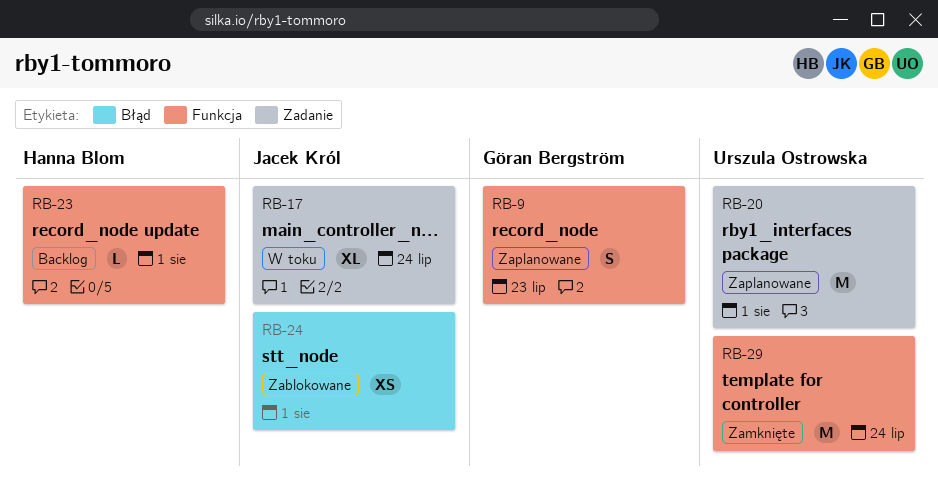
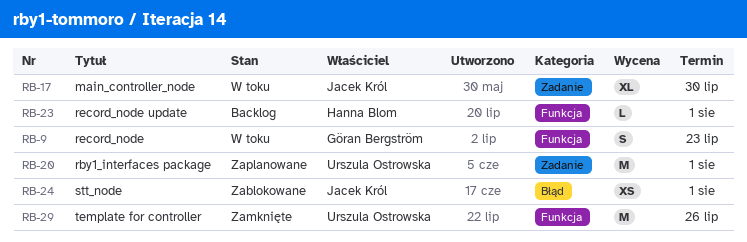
RB-9, status: Zaplanowane -> W toku
RB-17, due: Jul 24 -> Jul 30
RB-29, due: Jul 24 -> Jul 26

